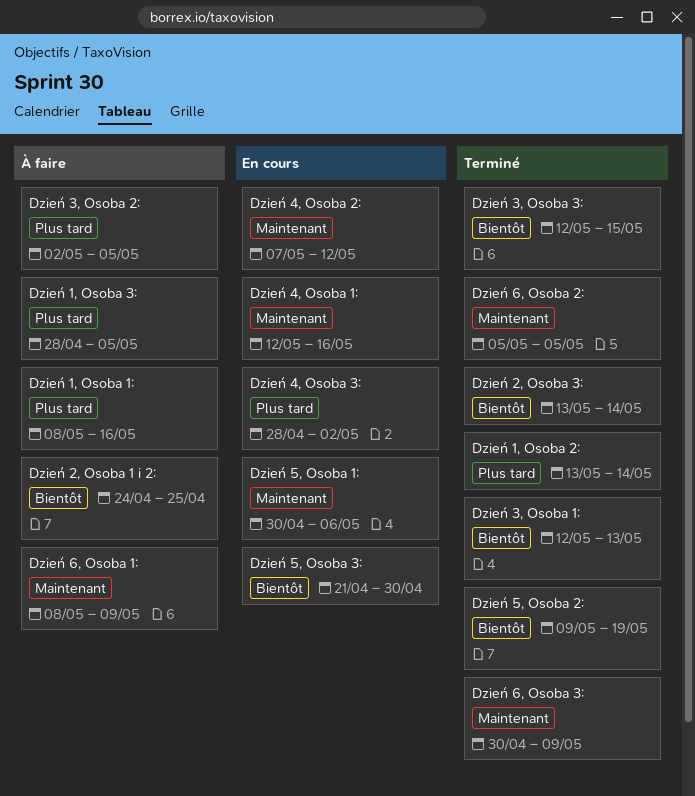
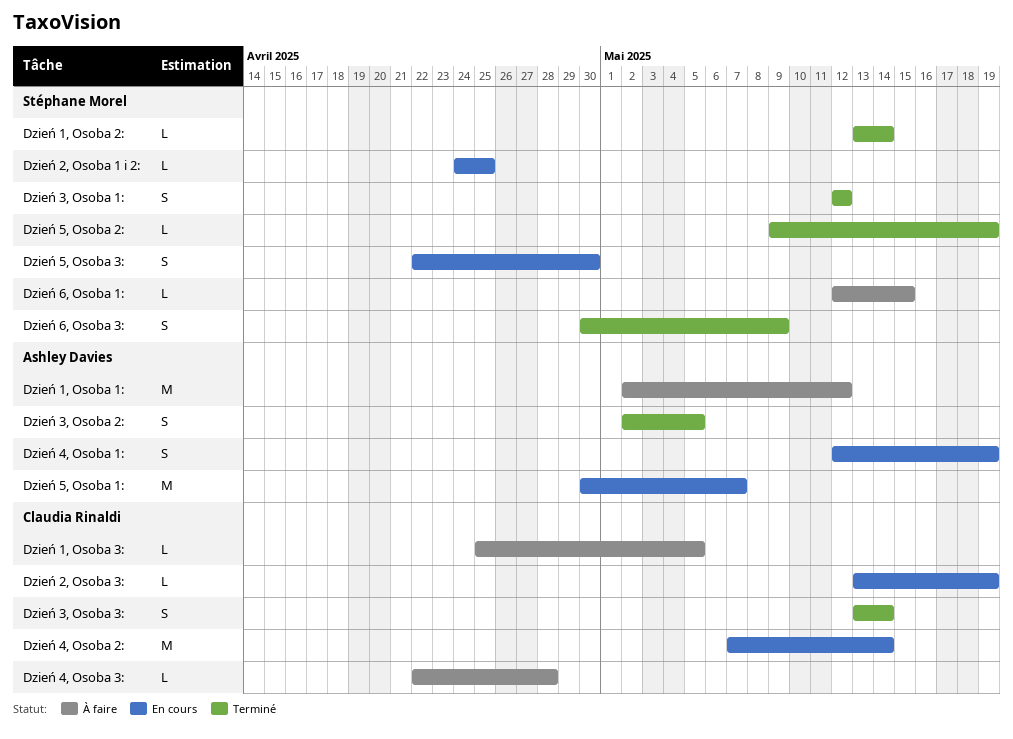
Dzień 1, Osoba 1:, start: May 8 -> May 2
Dzień 1, Osoba 1:, due: May 16 -> May 12
Dzień 1, Osoba 3:, start: Apr 28 -> Apr 25
Dzień 2, Osoba 1 i 2:, status: À faire -> En cours
Dzień 2, Osoba 3:, status: Terminé -> En cours
Dzień 2, Osoba 3:, due: May 14 -> May 19
Dzień 3, Osoba 1:, due: May 13 -> May 12
Dzień 3, Osoba 2:, status: À faire -> Terminé
Dzień 3, Osoba 3:, start: May 12 -> May 13
Dzień 3, Osoba 3:, due: May 15 -> May 14
Dzień 4, Osoba 1:, due: May 16 -> May 19
Dzień 4, Osoba 2:, due: May 12 -> May 14
Dzień 4, Osoba 3:, status: En cours -> À faire
Dzień 4, Osoba 3:, start: Apr 28 -> Apr 22
Dzień 4, Osoba 3:, due: May 2 -> Apr 28
Dzień 5, Osoba 1:, due: May 6 -> May 7
Dzień 5, Osoba 3:, start: Apr 21 -> Apr 22
Dzień 6, Osoba 1:, start: May 8 -> May 12
Dzień 6, Osoba 1:, due: May 9 -> May 15
Dzień 6, Osoba 2:: present -> none

